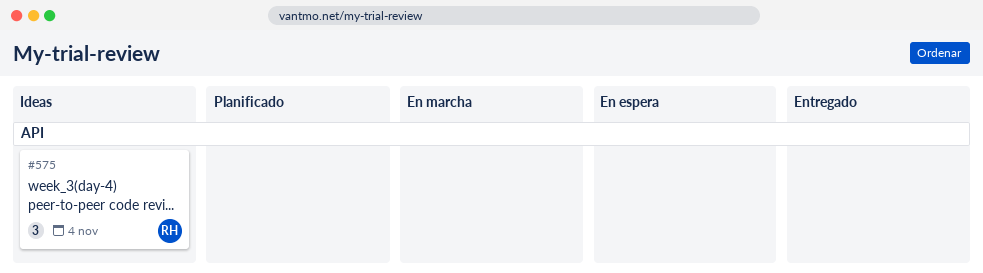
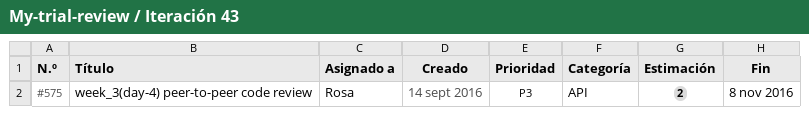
#575, estimate: 3 -> 2
#575, due: Nov 4 -> Nov 8

